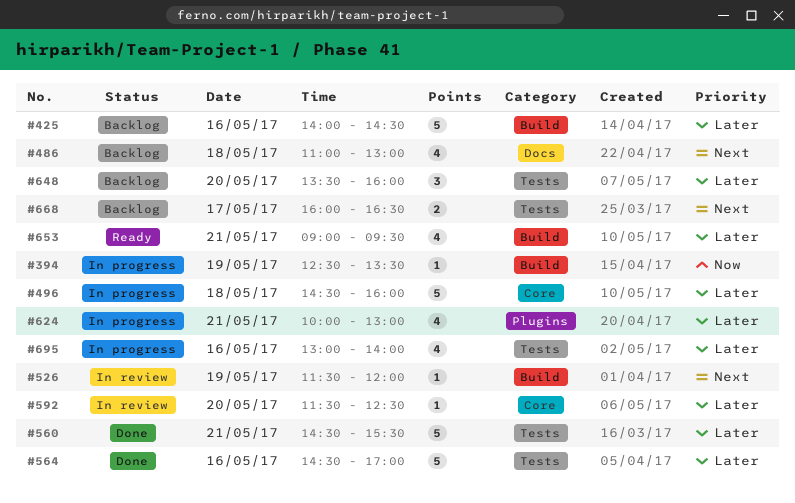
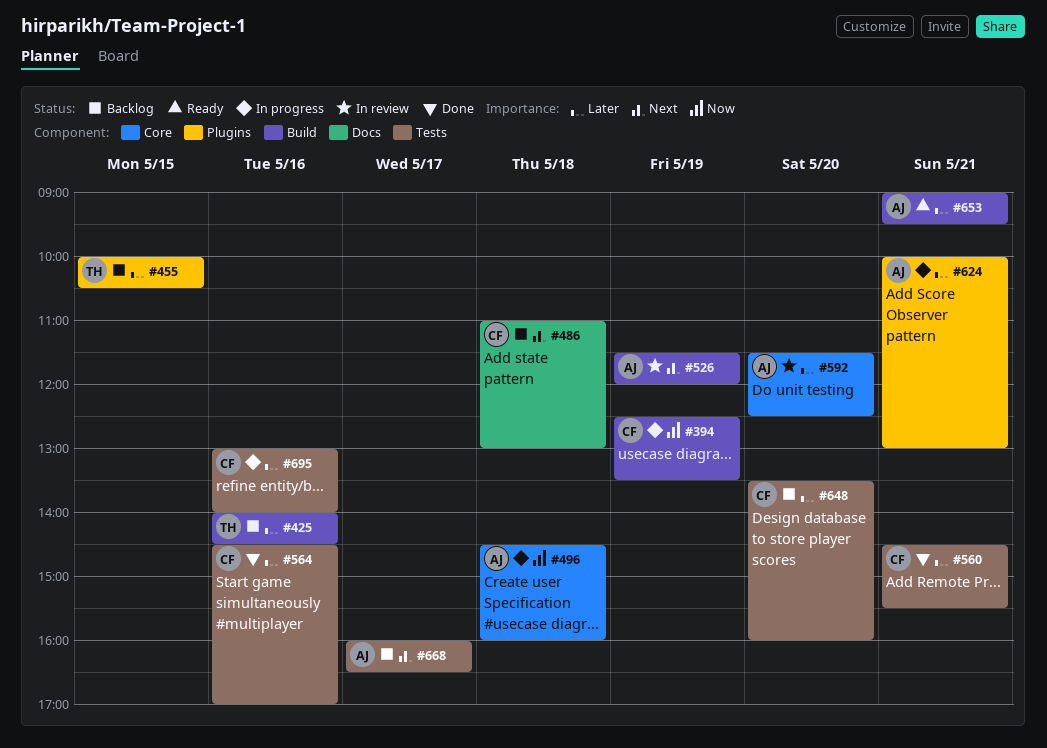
#455: none -> present
#496, priority: Later -> Now

